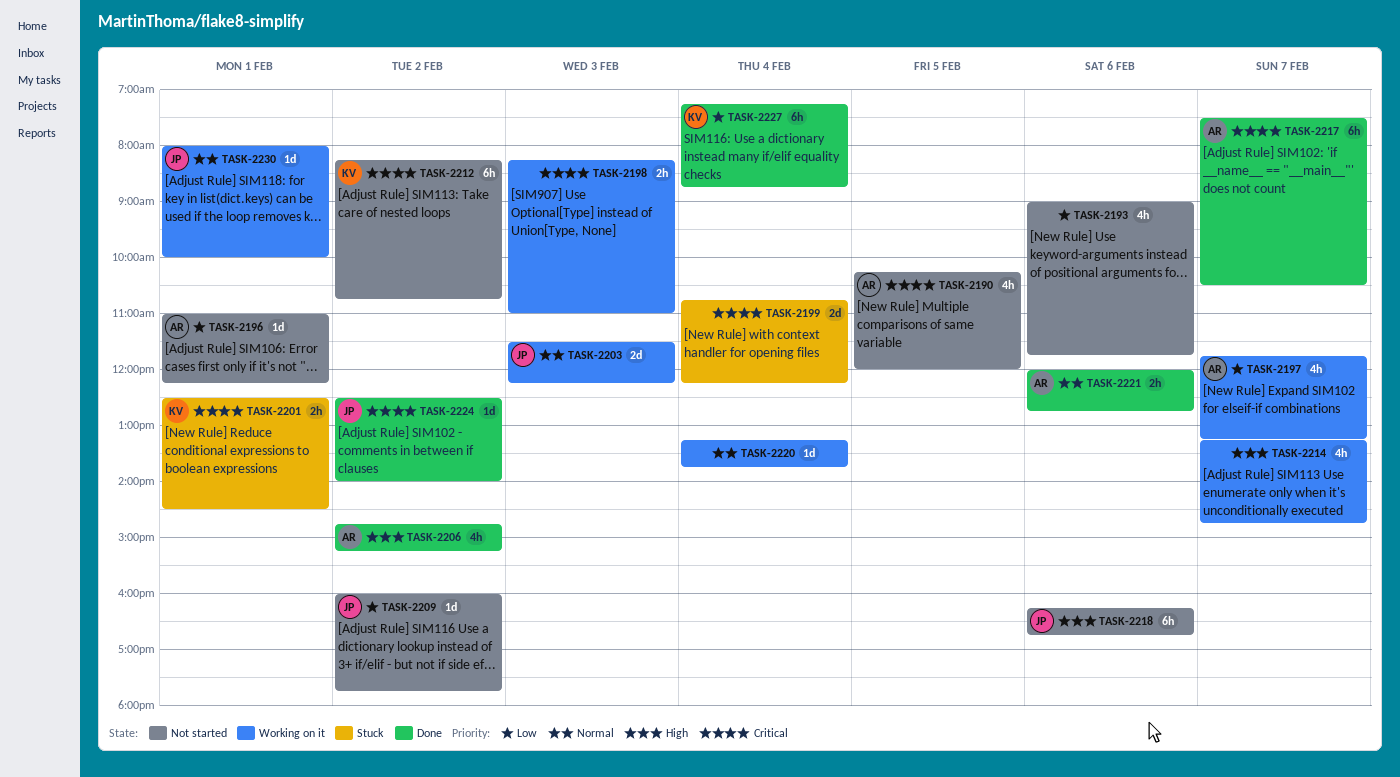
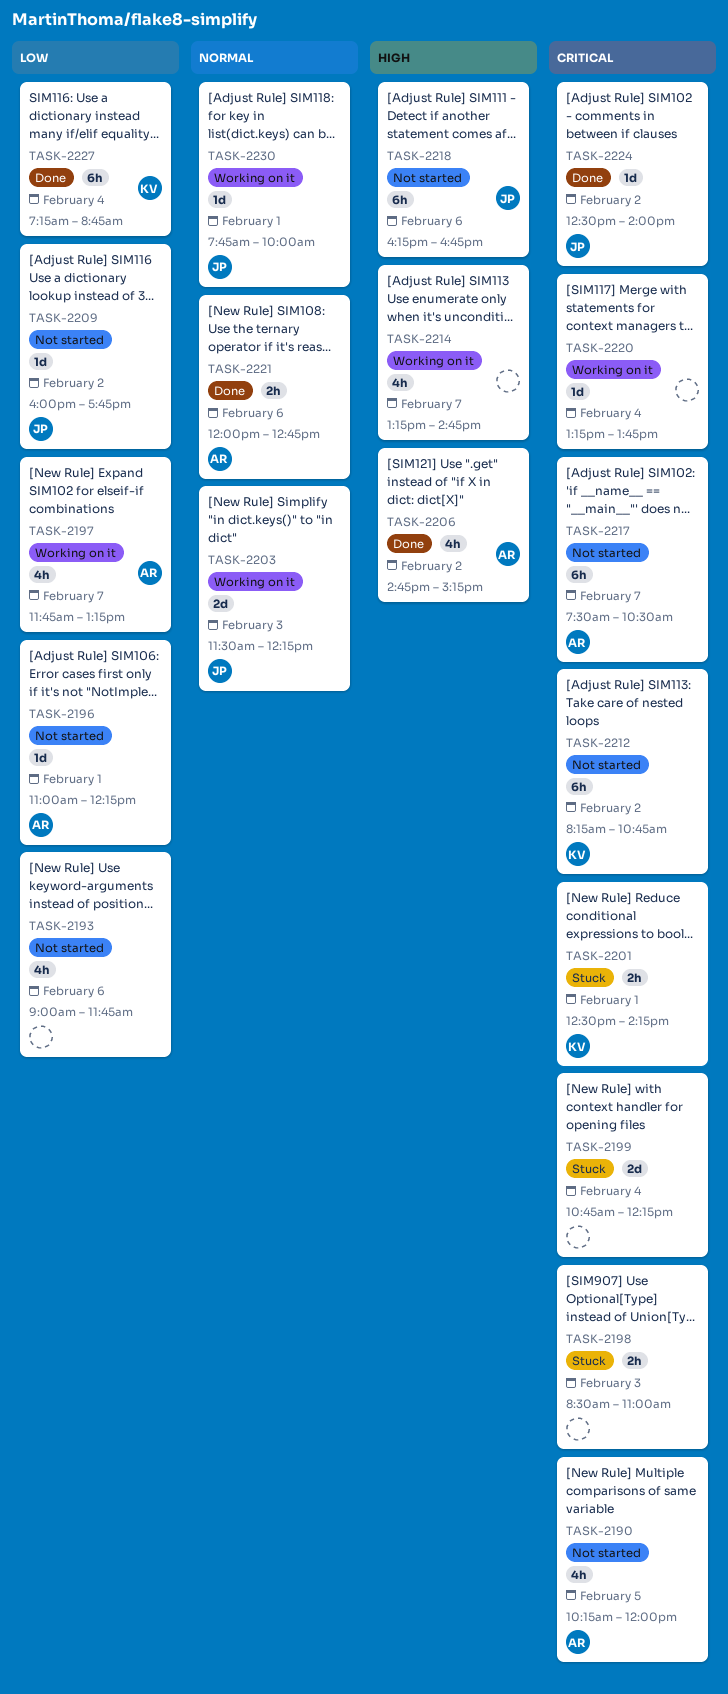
TASK-2198, status: Working on it -> Stuck
TASK-2198, begins: 08:15 -> 08:30
TASK-2201, ends: 14:30 -> 14:15
TASK-2217, status: Done -> Not started
TASK-2220, priority: Normal -> Critical
TASK-2230, begins: 08:00 -> 07:45

